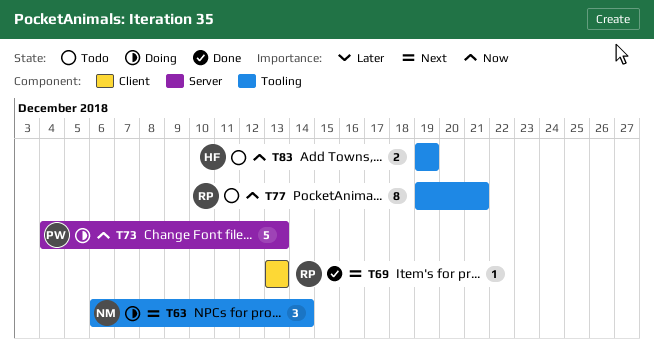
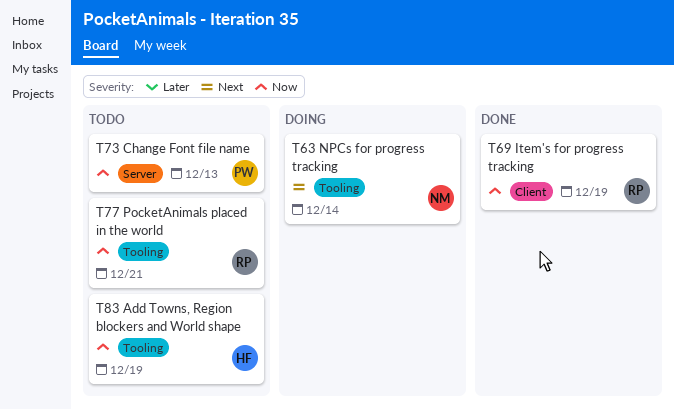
T69, priority: Next -> Now
T69, due: Dec 13 -> Dec 19
T73, status: Doing -> Todo

